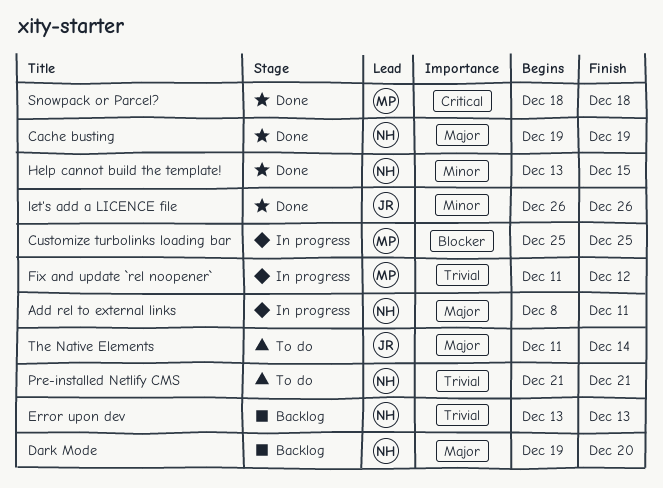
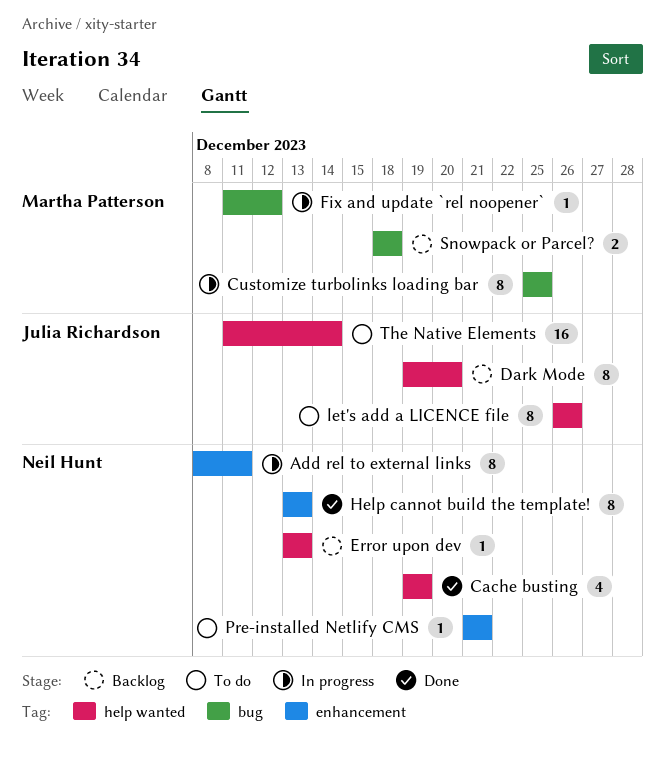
Dark Mode, owner: Neil Hunt -> Julia Richardson
Help cannot build the template!, due: Dec 15 -> Dec 13
let's add a LICENCE file, status: Done -> To do
Snowpack or Parcel?, status: Done -> Backlog

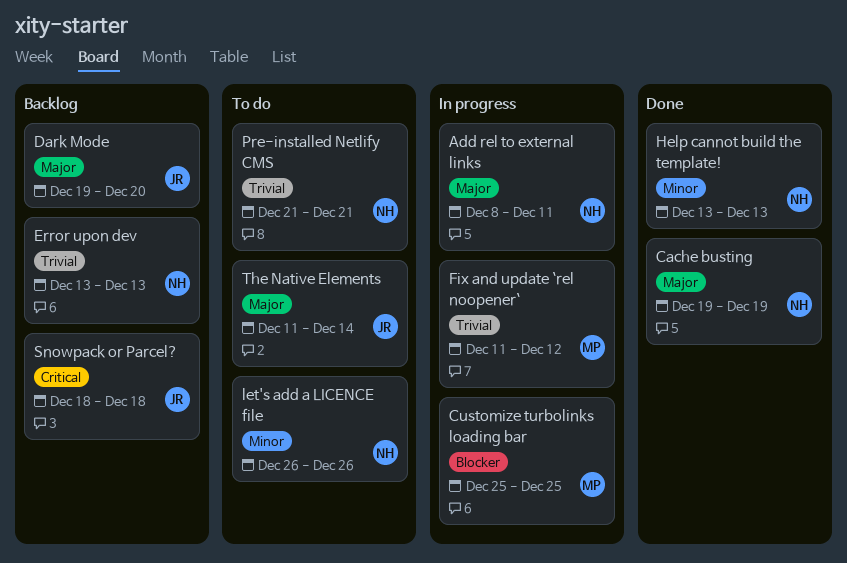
let's add a LICENCE file, owner: Julia Richardson -> Neil Hunt
Snowpack or Parcel?, owner: Martha Patterson -> Julia Richardson

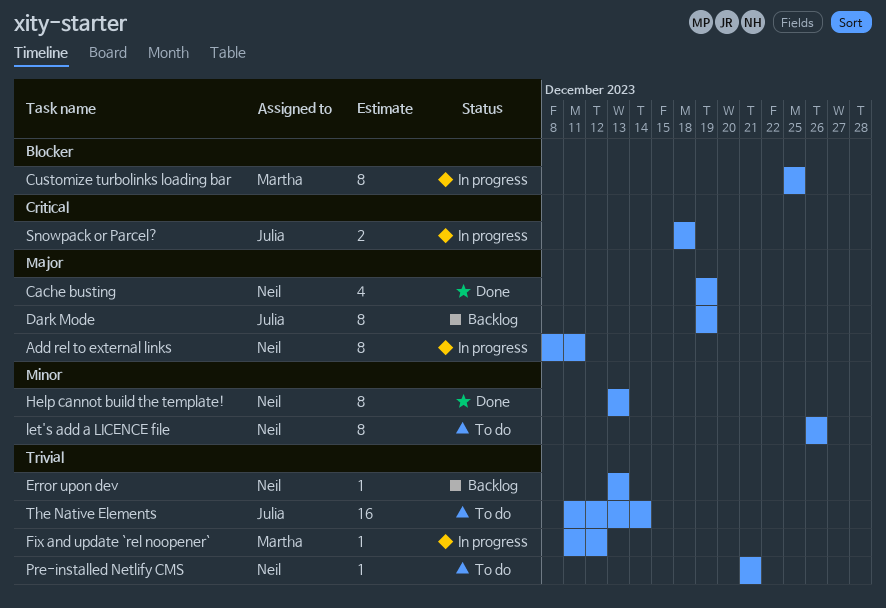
Dark Mode, due: Dec 20 -> Dec 19
Snowpack or Parcel?, status: Backlog -> In progress
The Native Elements, priority: Major -> Trivial

